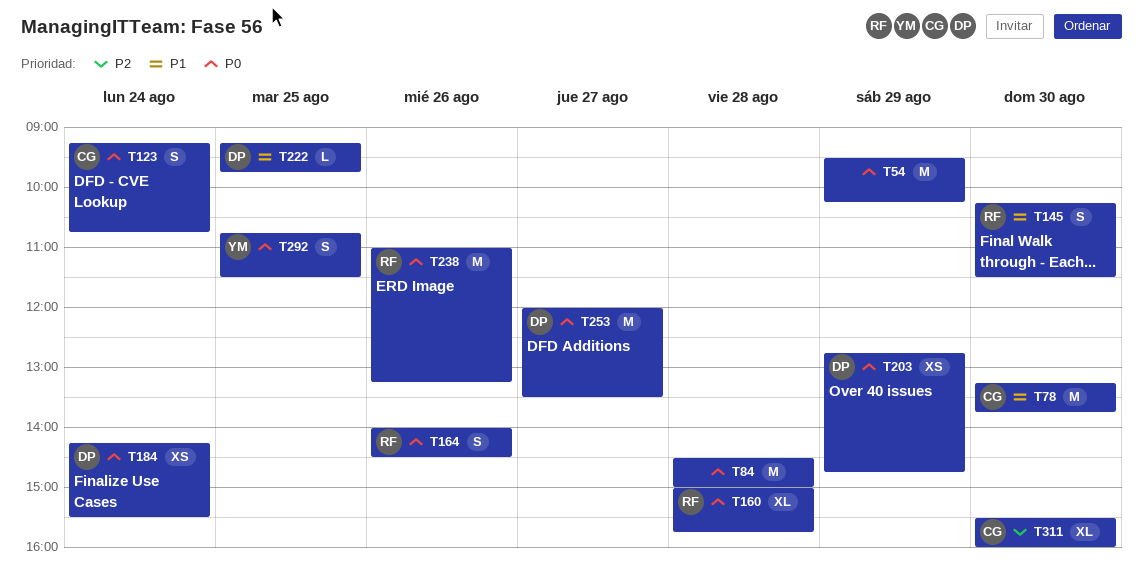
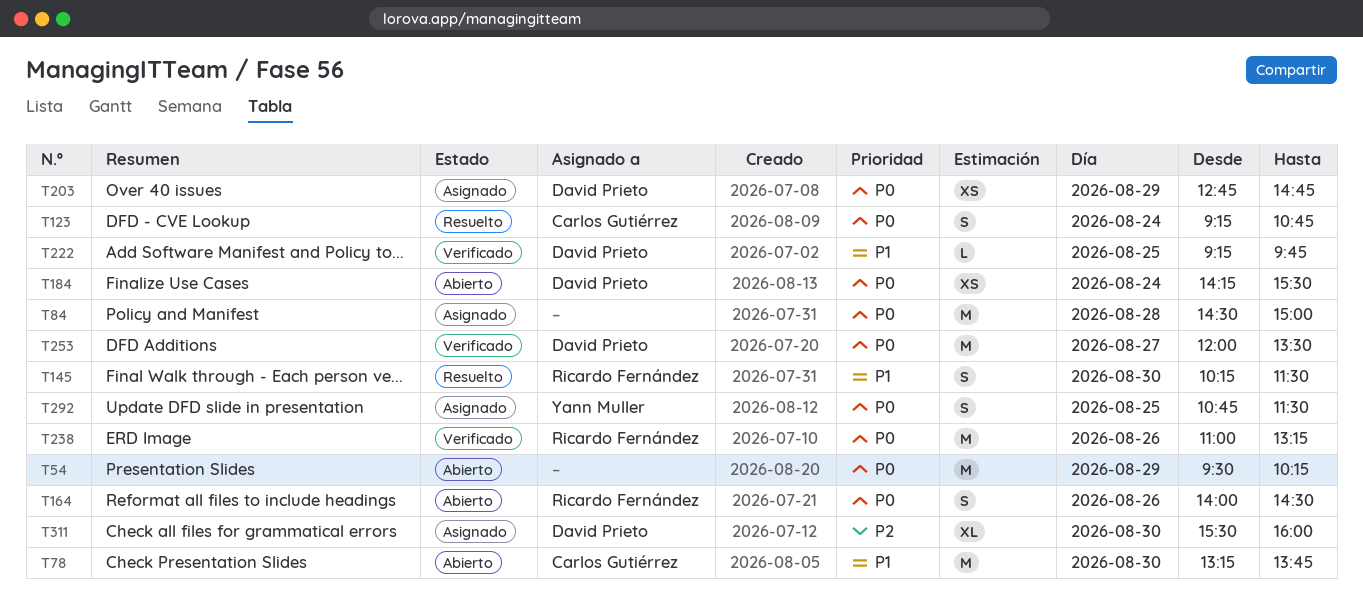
T160: present -> none
T311, owner: Carlos Gutiérrez -> David Prieto

